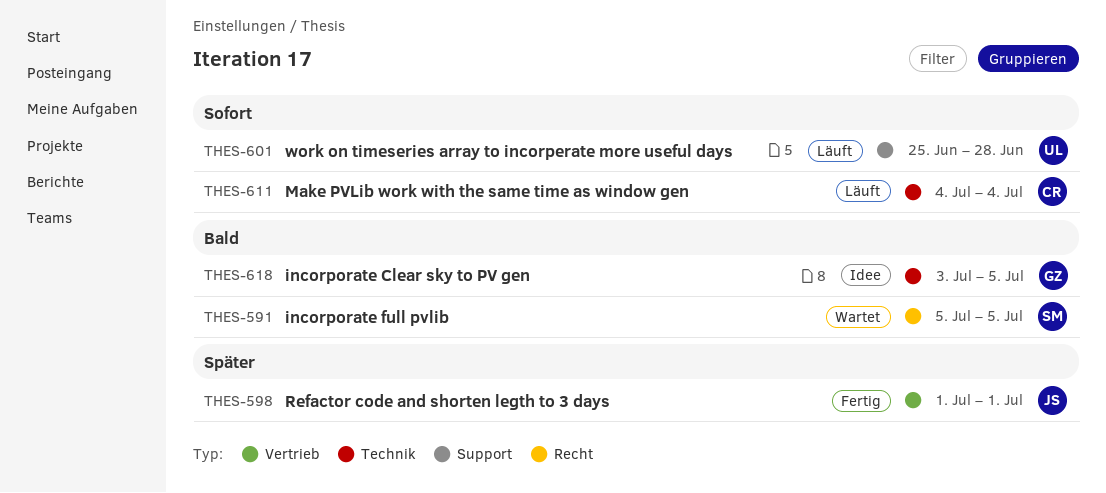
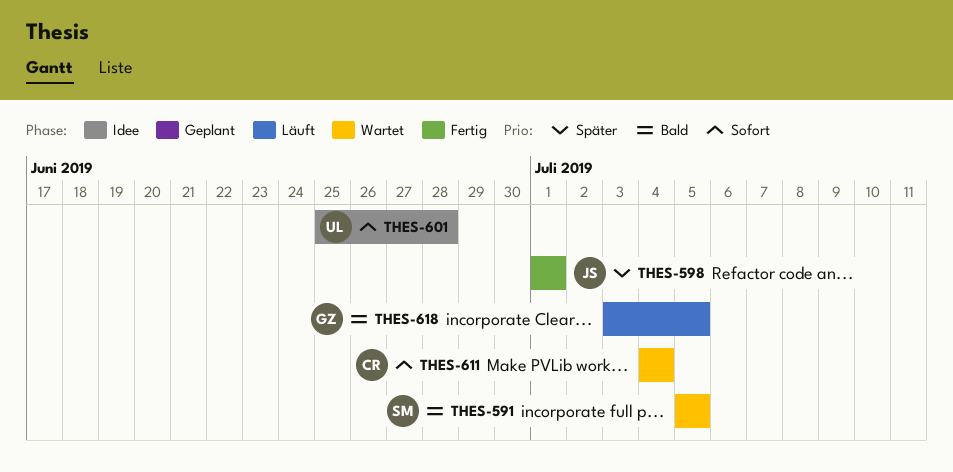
THES-601, status: Läuft -> Idee
THES-611, status: Läuft -> Wartet
THES-618, status: Idee -> Läuft

